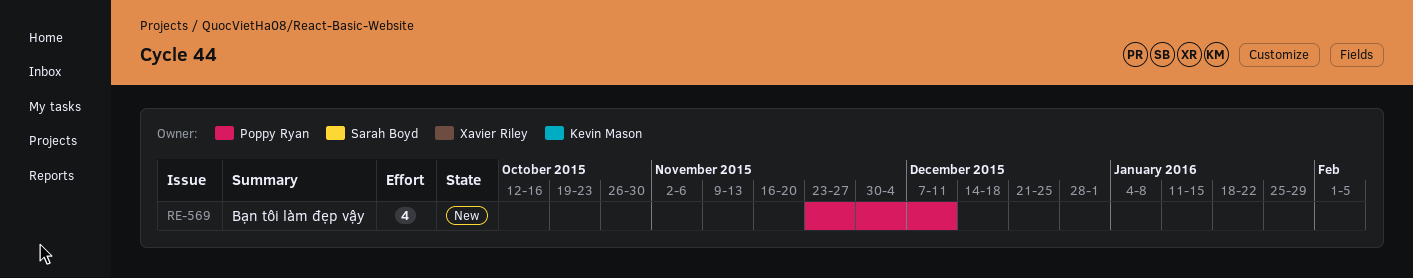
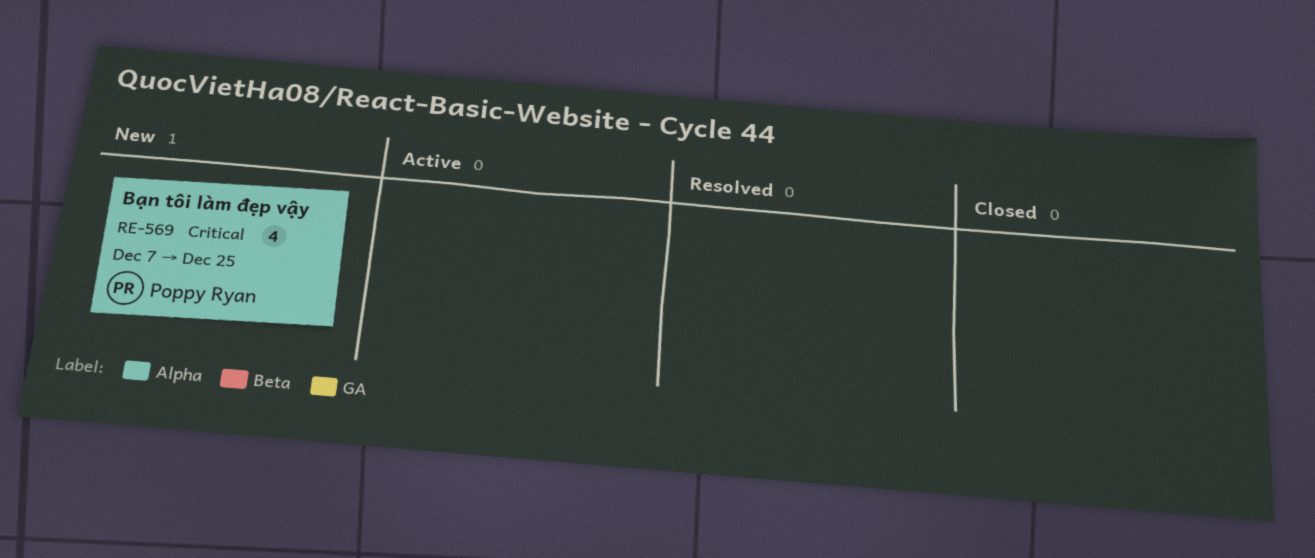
RE-569, start: Nov 23 -> Dec 7
RE-569, due: Dec 11 -> Dec 25

